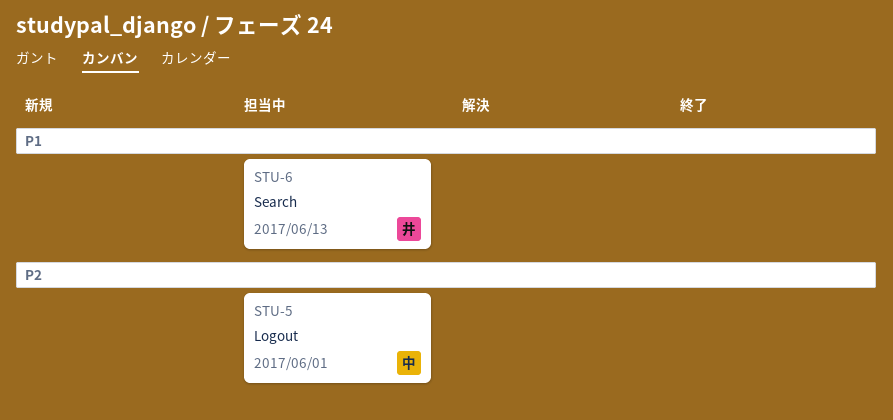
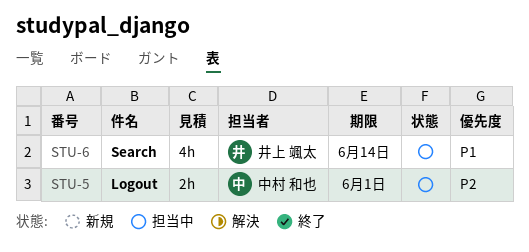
STU-6, due: Jun 13 -> Jun 14

